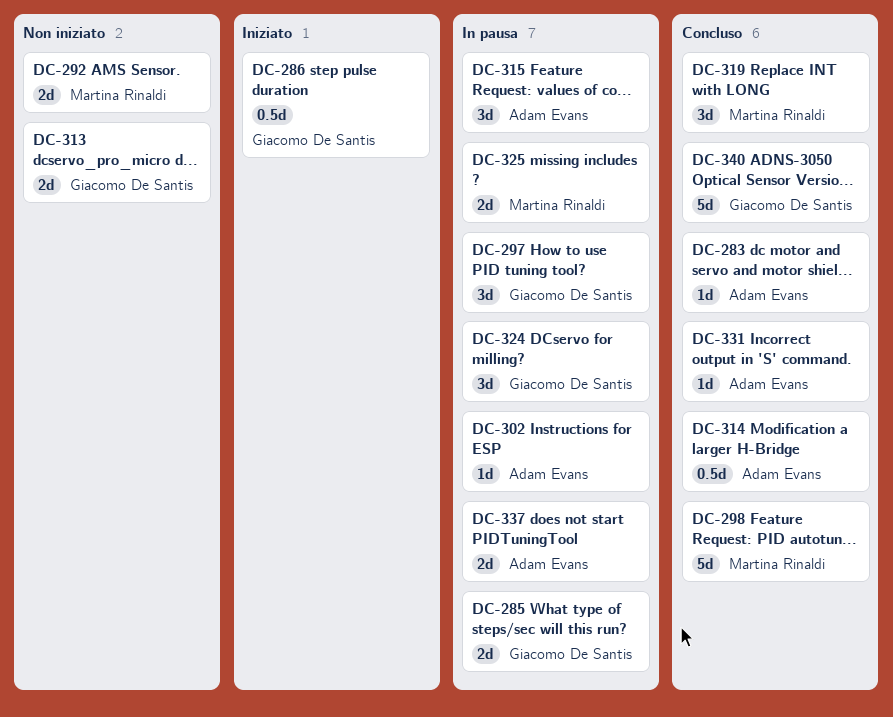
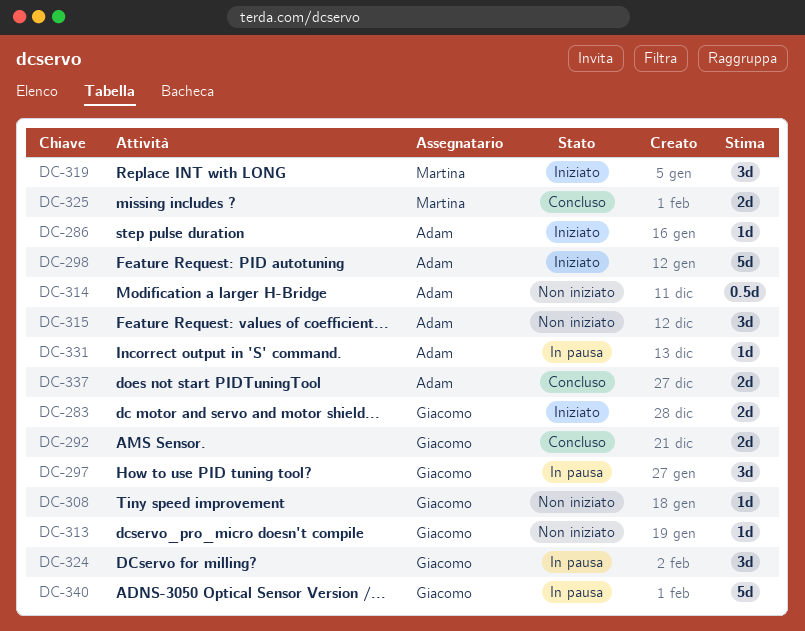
DC-283, status: Concluso -> Iniziato
DC-283, owner: Adam Evans -> Giacomo De Santis
DC-283, estimate: 1d -> 2d
DC-285: present -> none
DC-286, owner: Giacomo De Santis -> Adam Evans
DC-286, estimate: 0.5d -> 1d
DC-292, status: Non iniziato -> Concluso
DC-292, owner: Martina Rinaldi -> Giacomo De Santis
DC-298, status: Concluso -> Iniziato
DC-298, owner: Martina Rinaldi -> Adam Evans
DC-302: present -> none
DC-308: none -> present
DC-313, estimate: 2d -> 1d
DC-314, status: Concluso -> Non iniziato
DC-315, status: In pausa -> Non iniziato
DC-319, status: Concluso -> Iniziato
DC-325, status: In pausa -> Concluso
DC-331, status: Concluso -> In pausa
DC-337, status: In pausa -> Concluso
DC-340, status: Concluso -> In pausa

